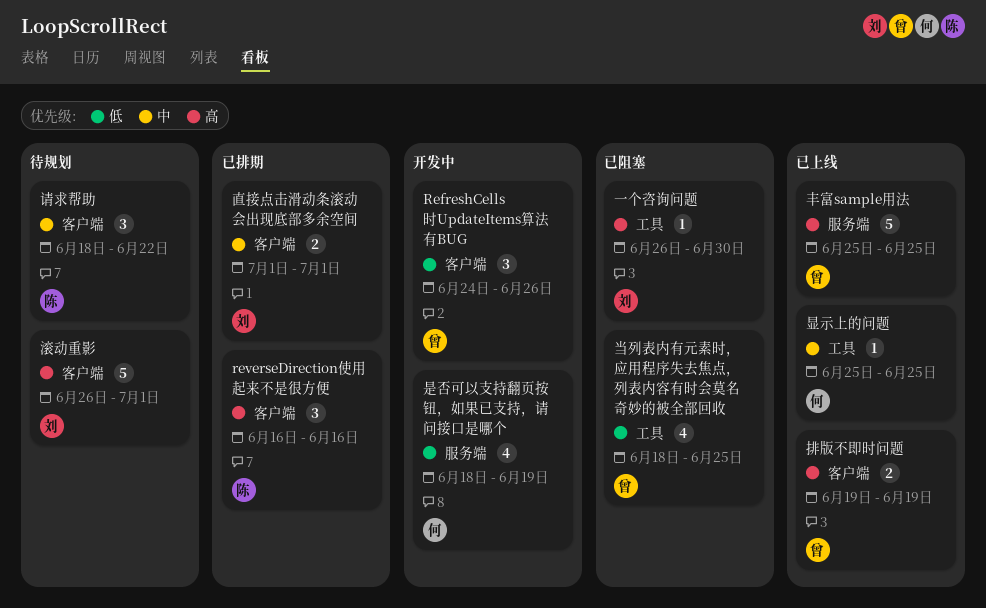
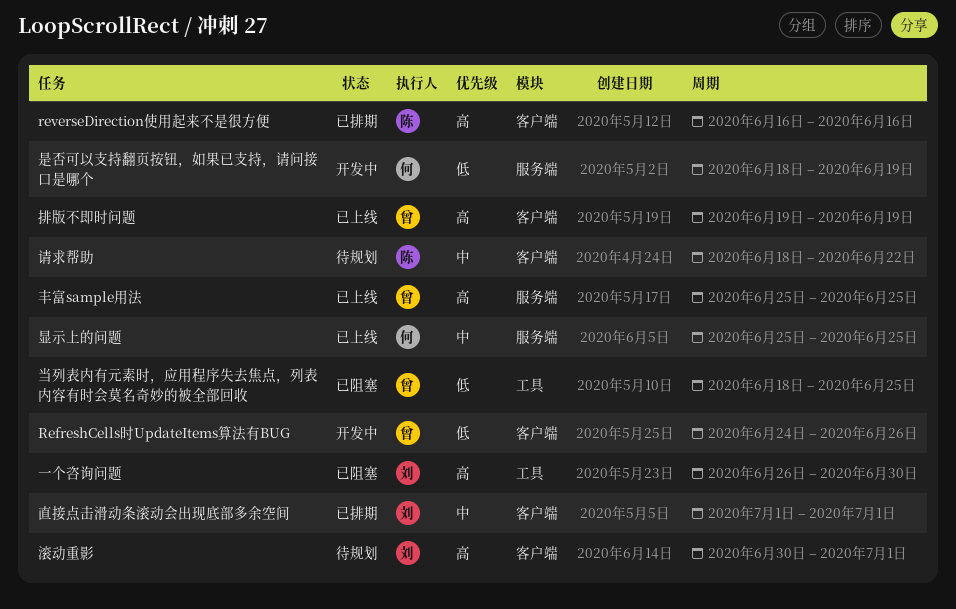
显示上的问题, label: 工具 -> 服务端
滚动重影, start: Jun 26 -> Jun 30

